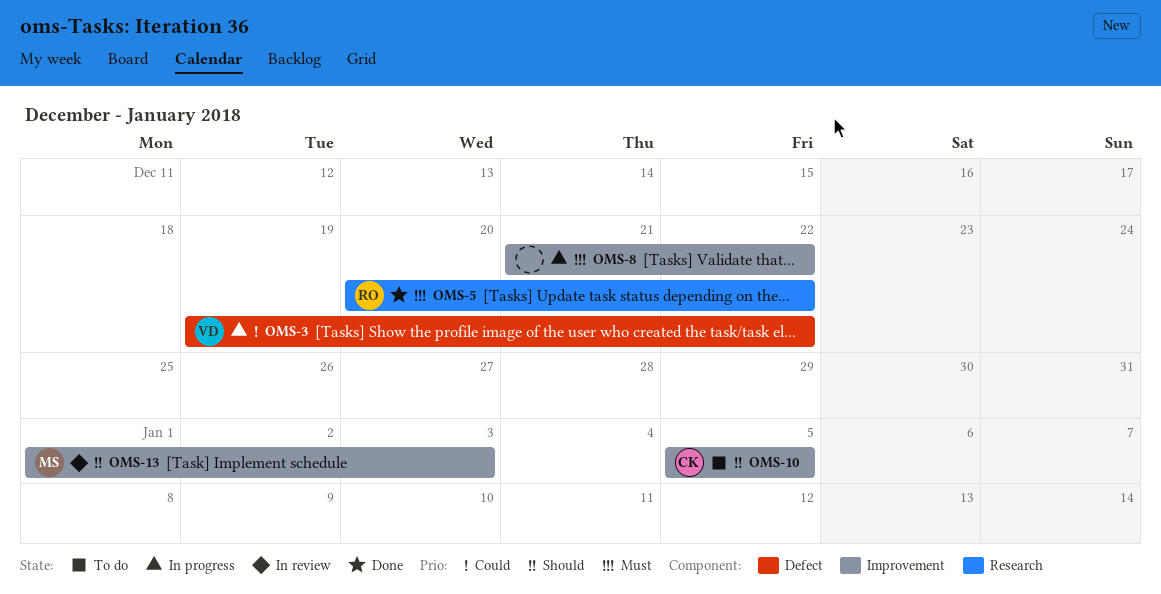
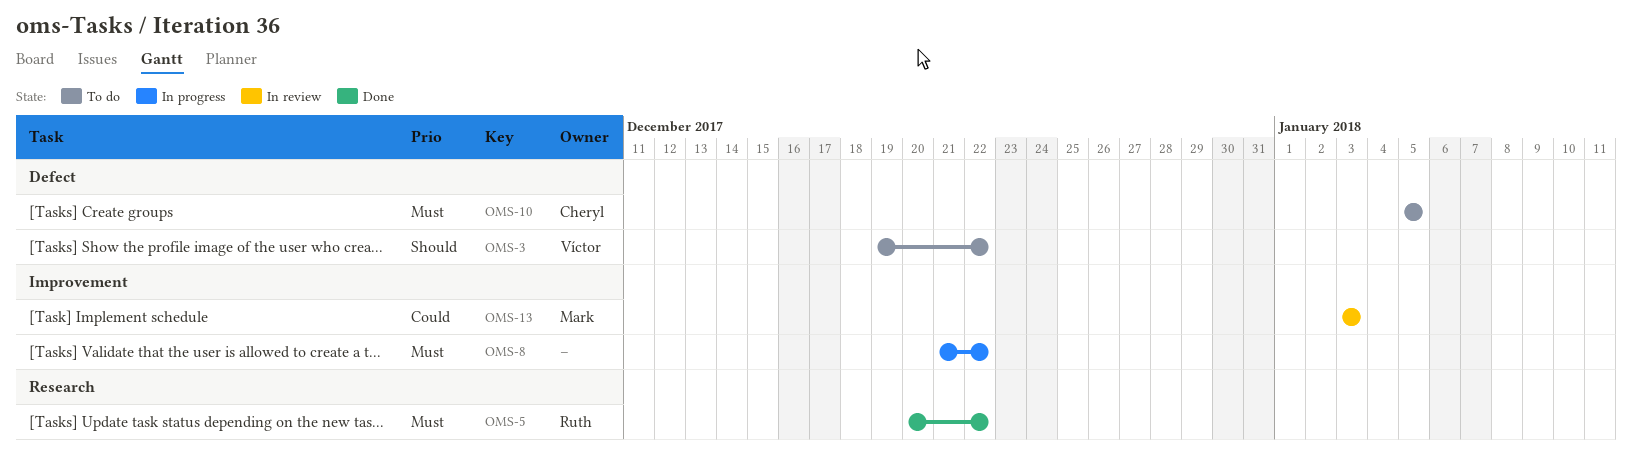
OMS-3, status: In progress -> To do
OMS-3, priority: Could -> Should
OMS-10, priority: Should -> Must
OMS-10, label: Improvement -> Defect
OMS-13, priority: Should -> Could
OMS-13, start: Jan 1 -> Jan 3

